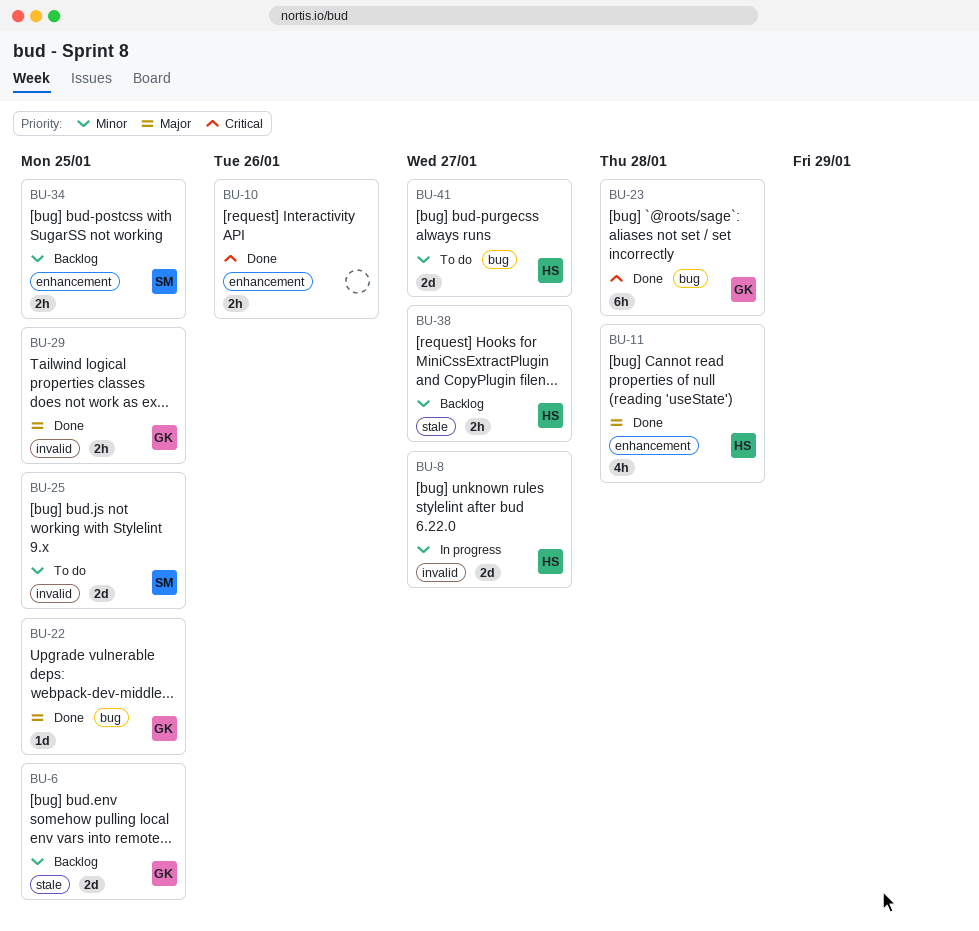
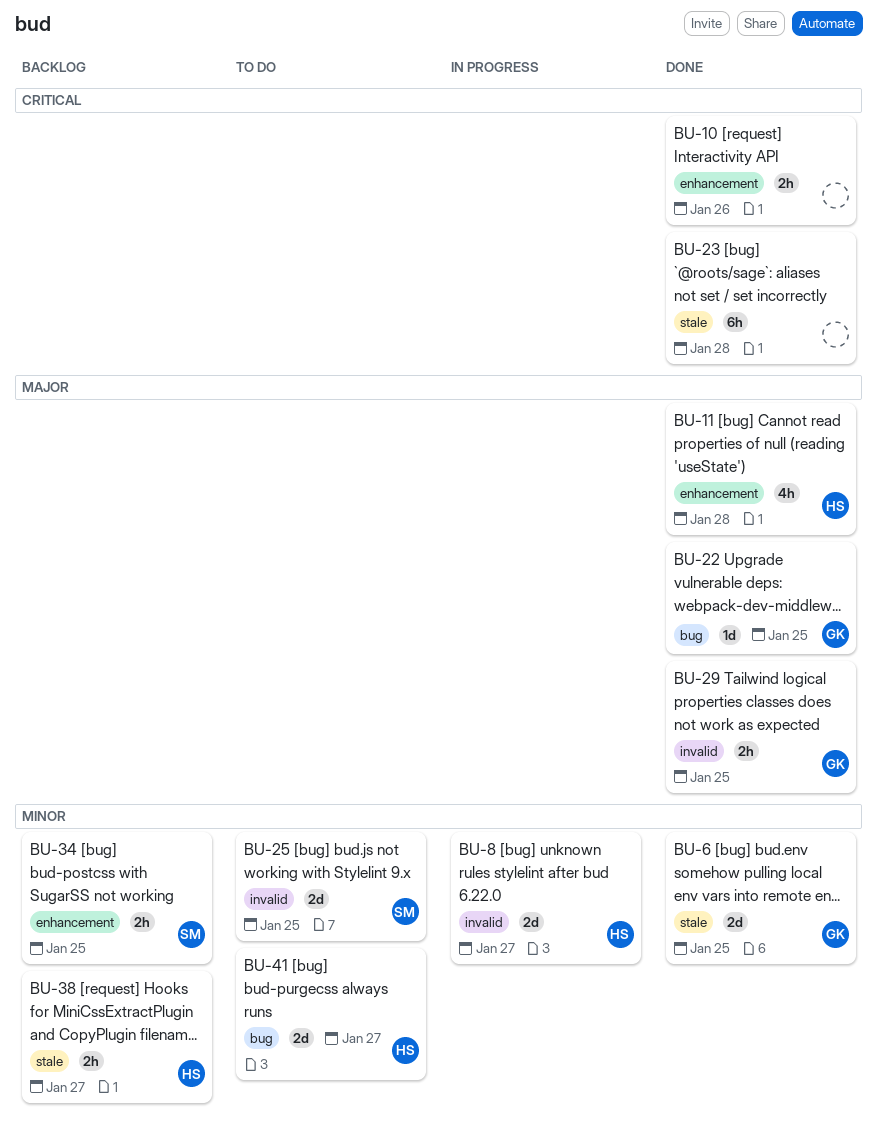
BU-6, status: Backlog -> Done
BU-23, owner: GK -> none
BU-23, label: bug -> stale

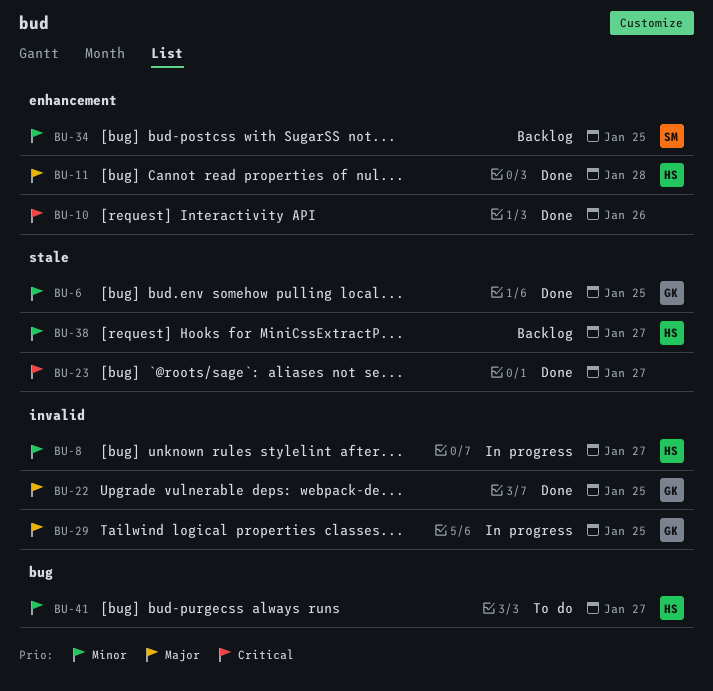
BU-22, label: bug -> invalid
BU-23, due: Jan 28 -> Jan 27
BU-25: present -> none
BU-29, status: Done -> In progress

